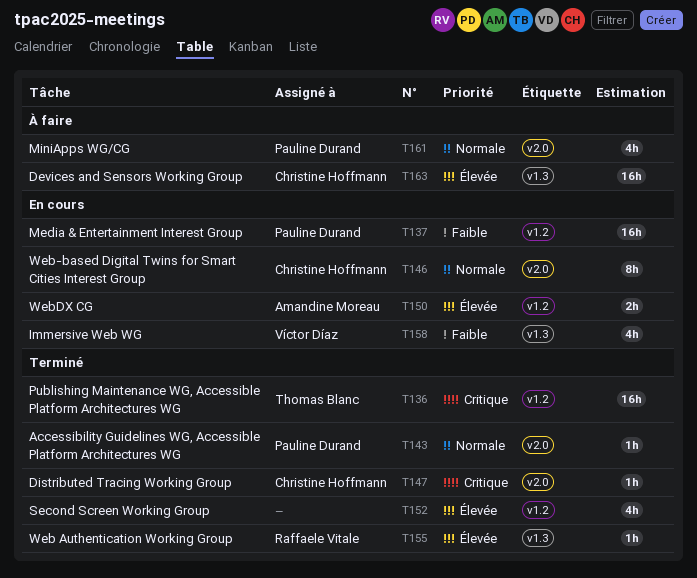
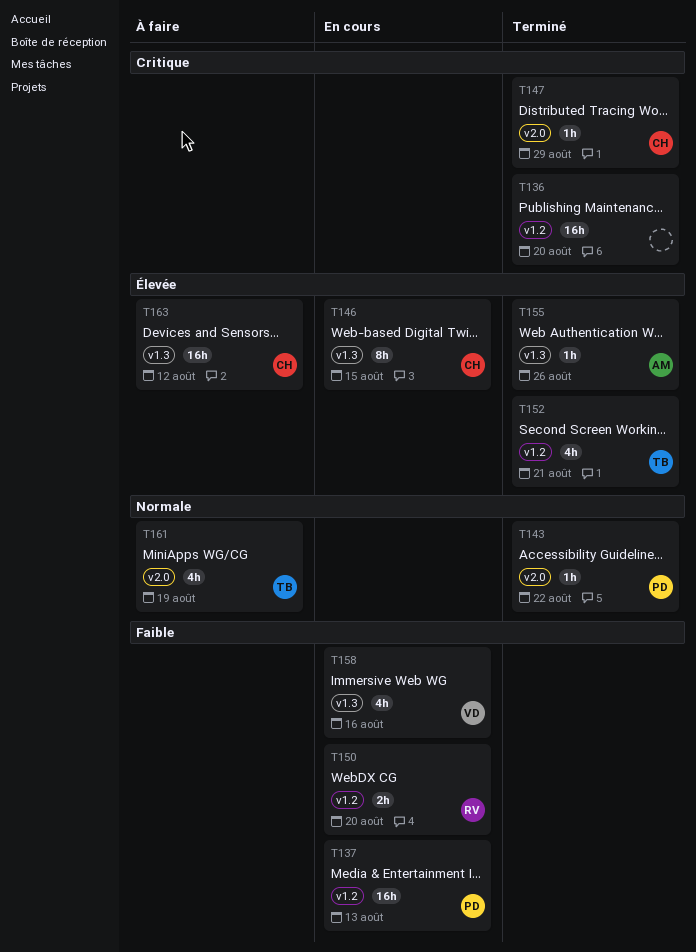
T136, owner: Thomas Blanc -> none
T146, priority: Normale -> Élevée
T146, label: v2.0 -> v1.3
T150, owner: Amandine Moreau -> Raffaele Vitale
T150, priority: Élevée -> Faible
T152, owner: none -> Thomas Blanc
T155, owner: Raffaele Vitale -> Amandine Moreau
T161, owner: Pauline Durand -> Thomas Blanc

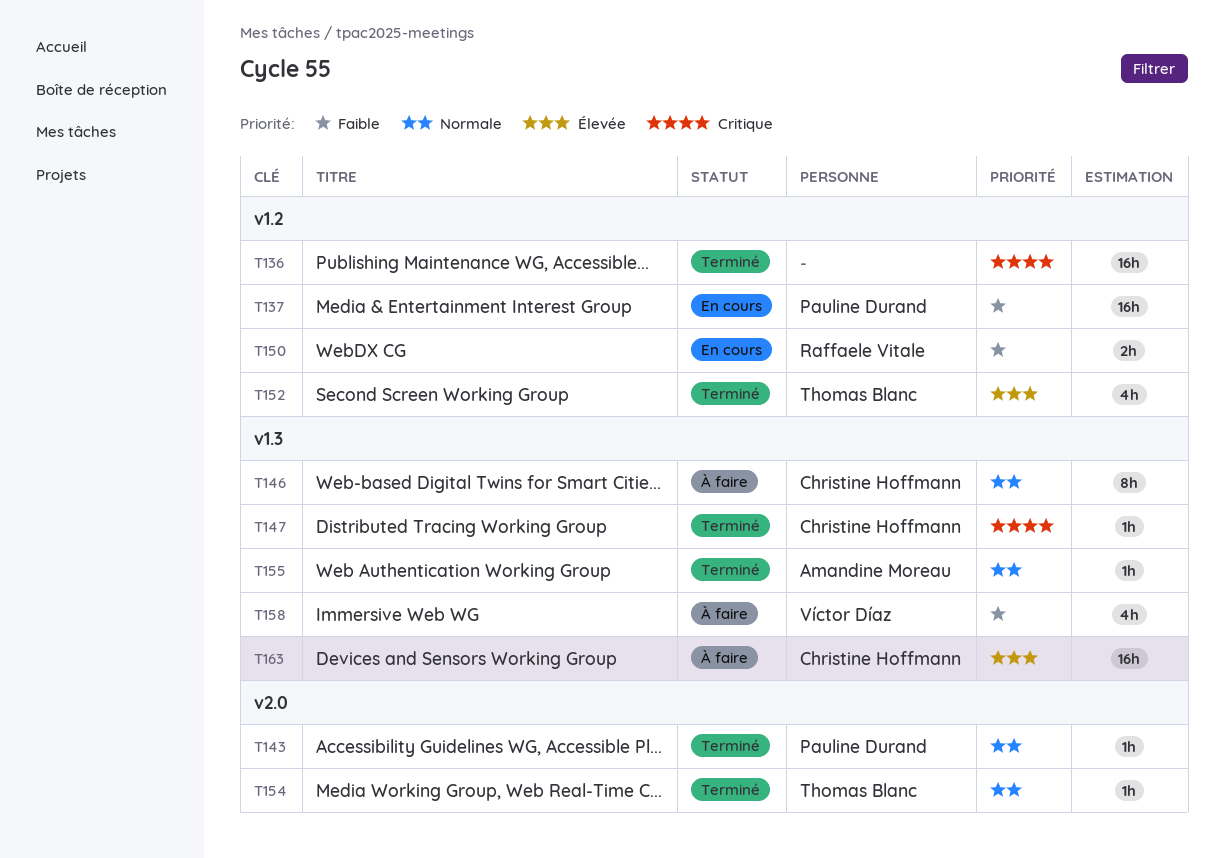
T146, status: En cours -> À faire
T146, priority: Élevée -> Normale
T147, label: v2.0 -> v1.3
T154: none -> present
T155, priority: Élevée -> Normale
T158, status: En cours -> À faire
T161: present -> none

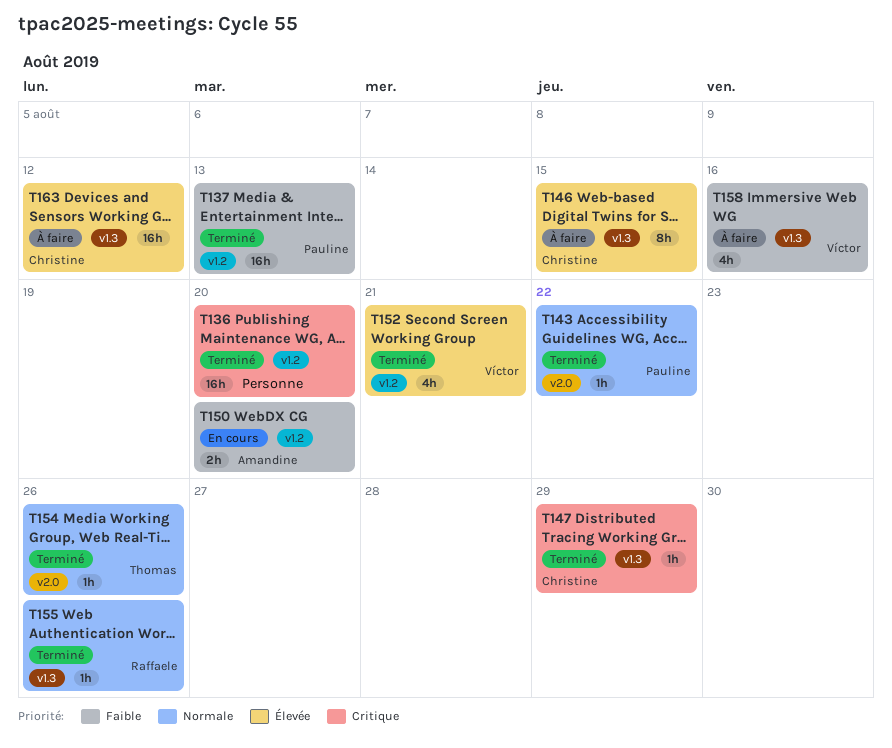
T137, status: En cours -> Terminé
T146, priority: Normale -> Élevée
T150, owner: Raffaele Vitale -> Amandine Moreau
T152, owner: Thomas Blanc -> Víctor Díaz
T155, owner: Amandine Moreau -> Raffaele Vitale

